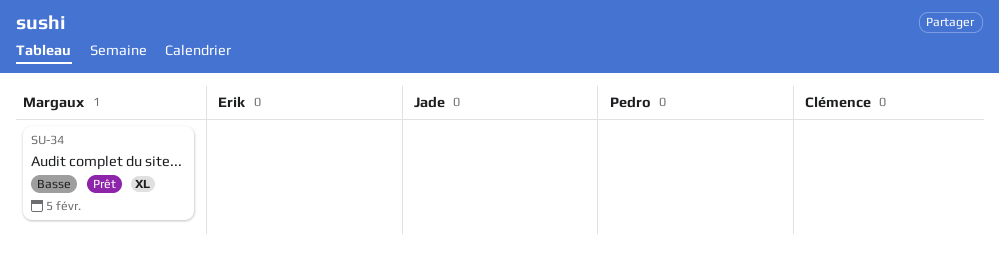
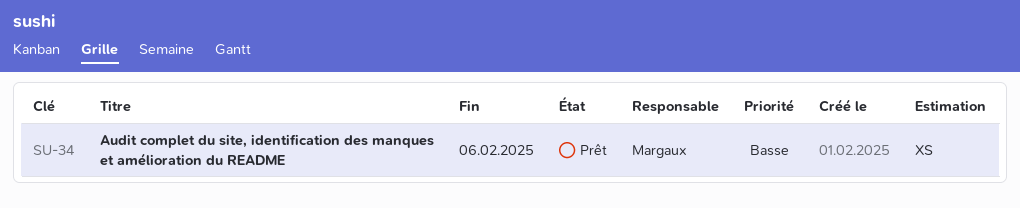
SU-34, estimate: XL -> XS
SU-34, due: Feb 5 -> Feb 6

